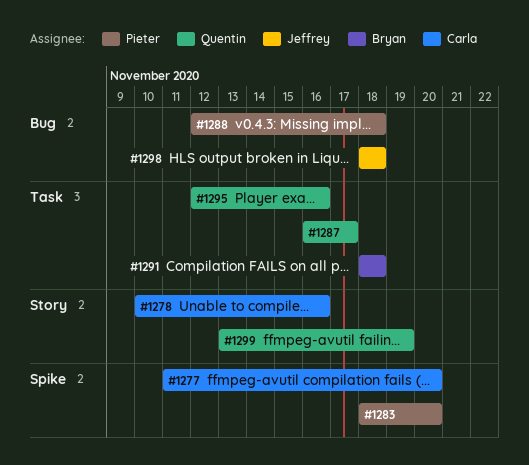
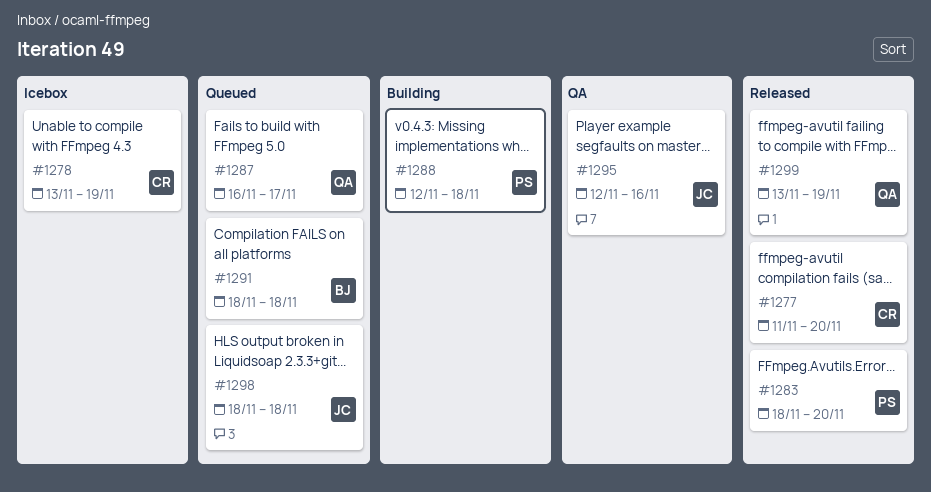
#1278, start: Nov 10 -> Nov 13
#1278, due: Nov 16 -> Nov 19
#1295, owner: Quentin -> Jeffrey

